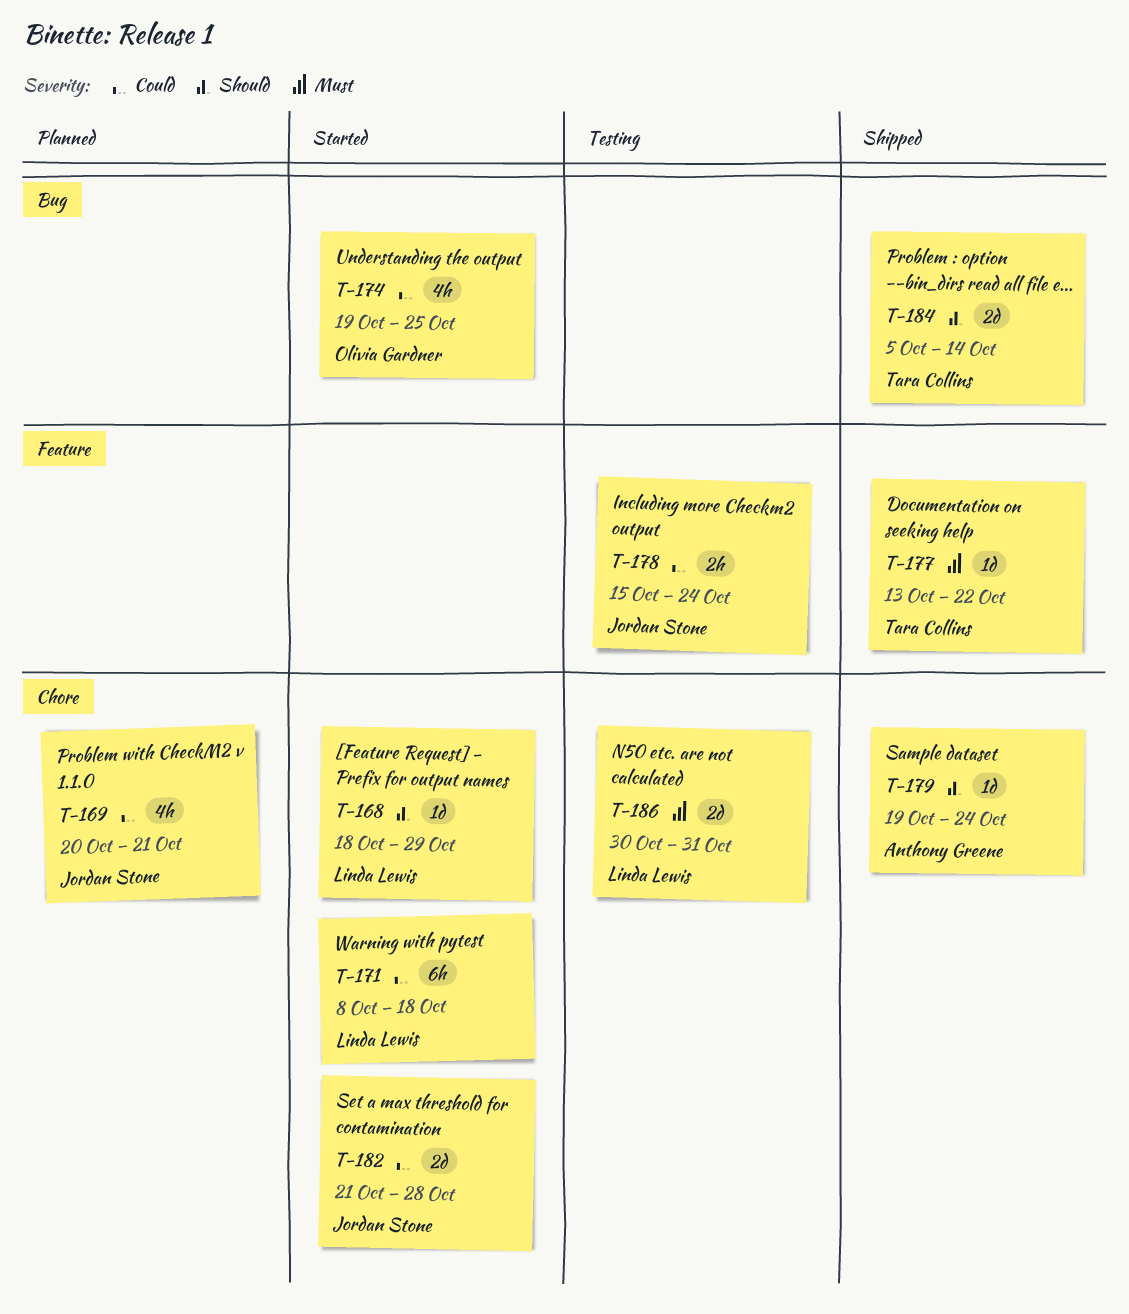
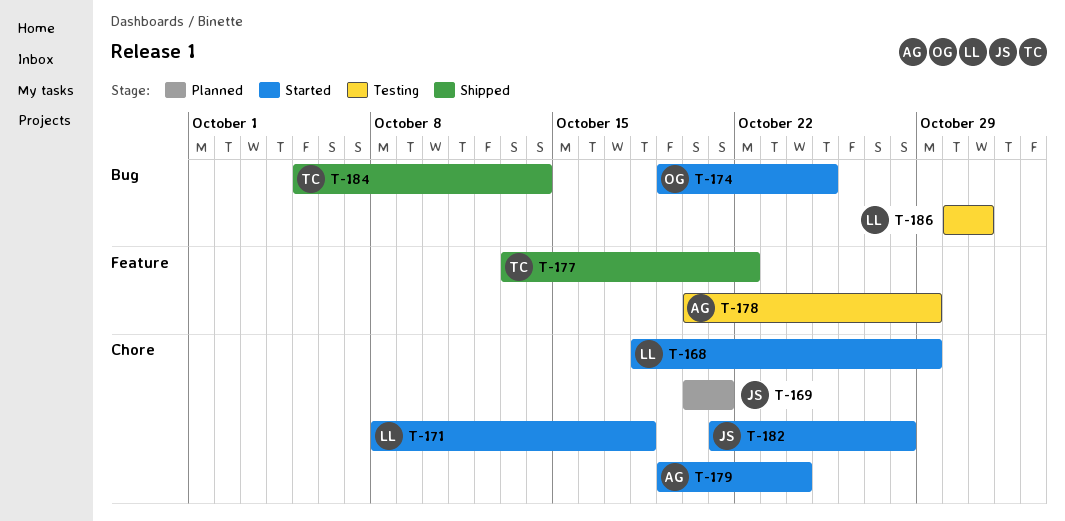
T-178, owner: Jordan Stone -> Anthony Greene
T-178, start: Oct 15 -> Oct 20
T-178, due: Oct 24 -> Oct 29
T-179, status: Shipped -> Started
T-186, label: Chore -> Bug

